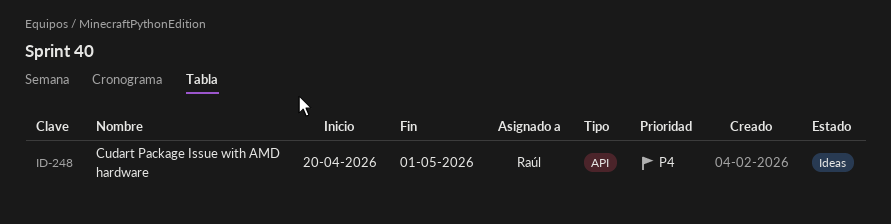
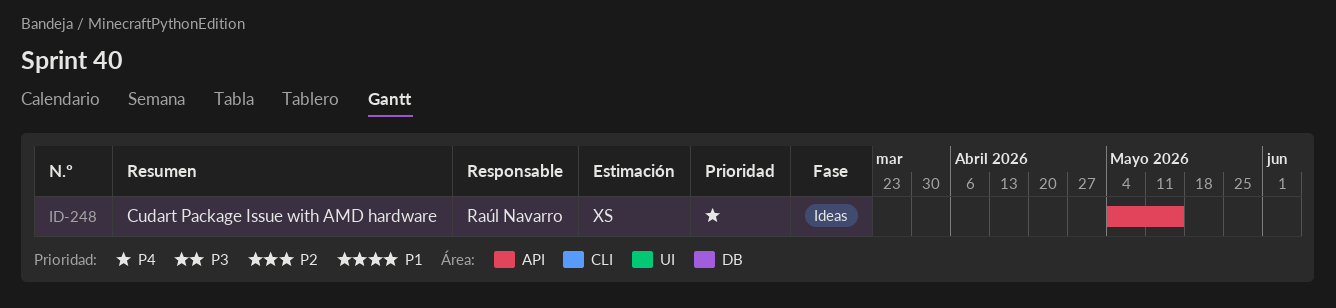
ID-248, start: Apr 20 -> May 4
ID-248, due: May 1 -> May 15

